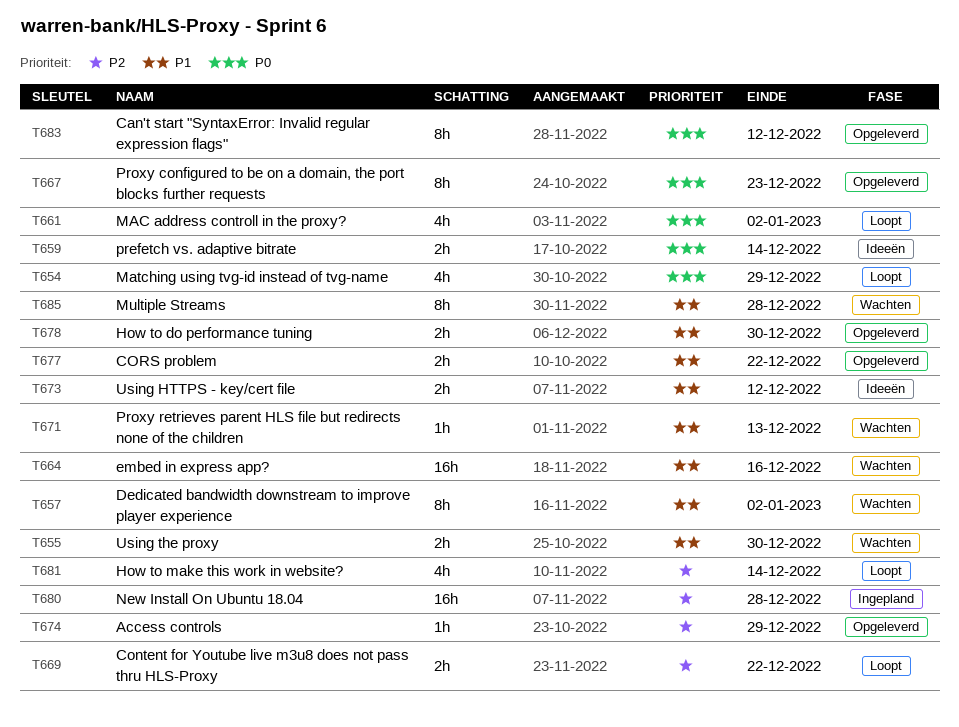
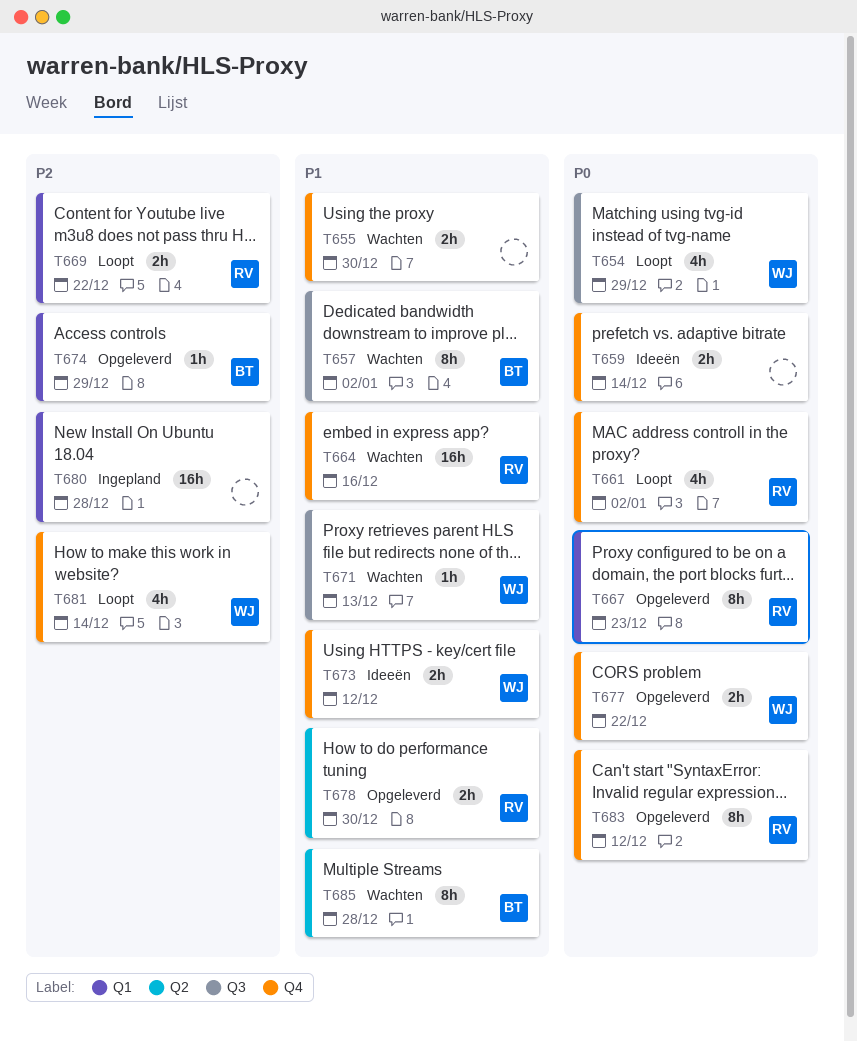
T677, priority: P1 -> P0

